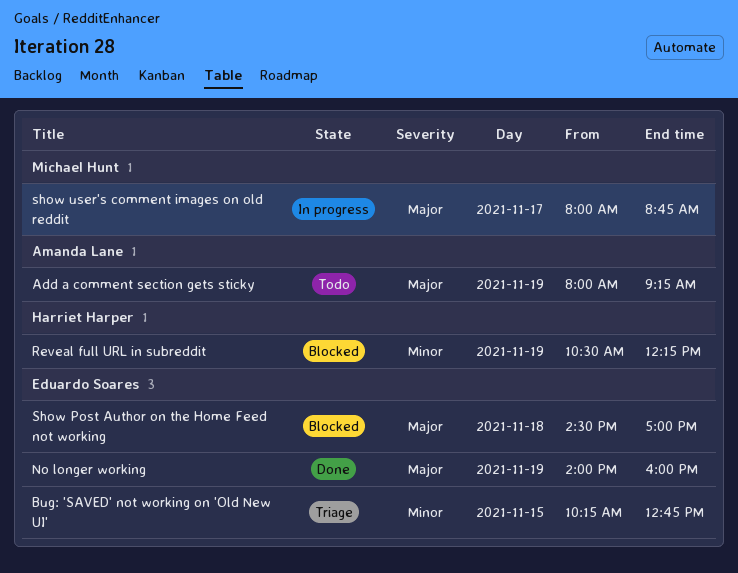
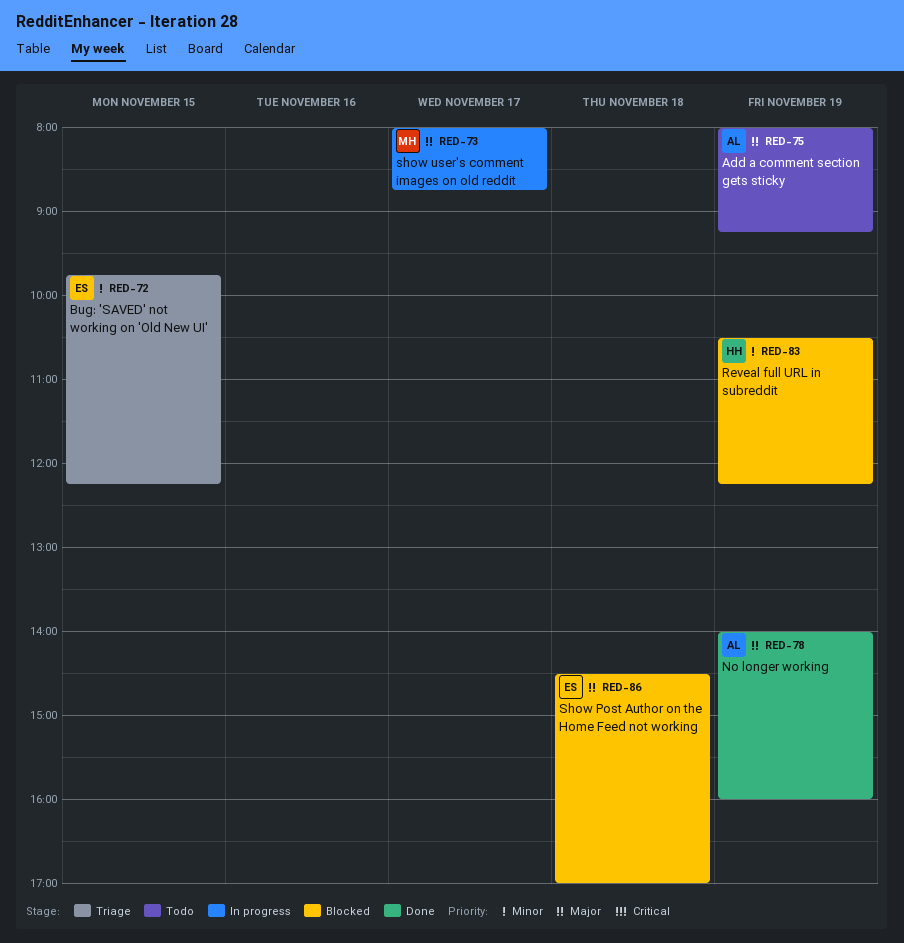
Bug: 'SAVED' not working on 'Old New UI', begins: 10:15 -> 09:45
Bug: 'SAVED' not working on 'Old New UI', ends: 12:45 -> 12:15
No longer working, owner: Eduardo Soares -> Amanda Lane

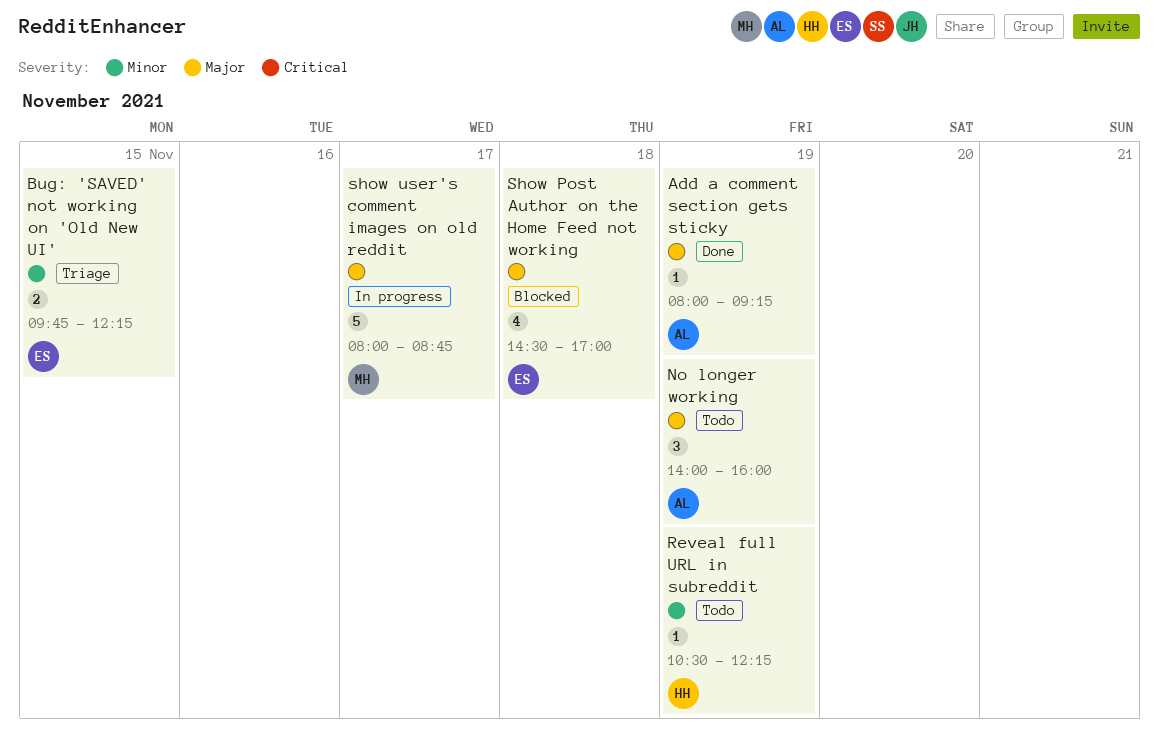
Add a comment section gets sticky, status: Todo -> Done
No longer working, status: Done -> Todo
Reveal full URL in subreddit, status: Blocked -> Todo

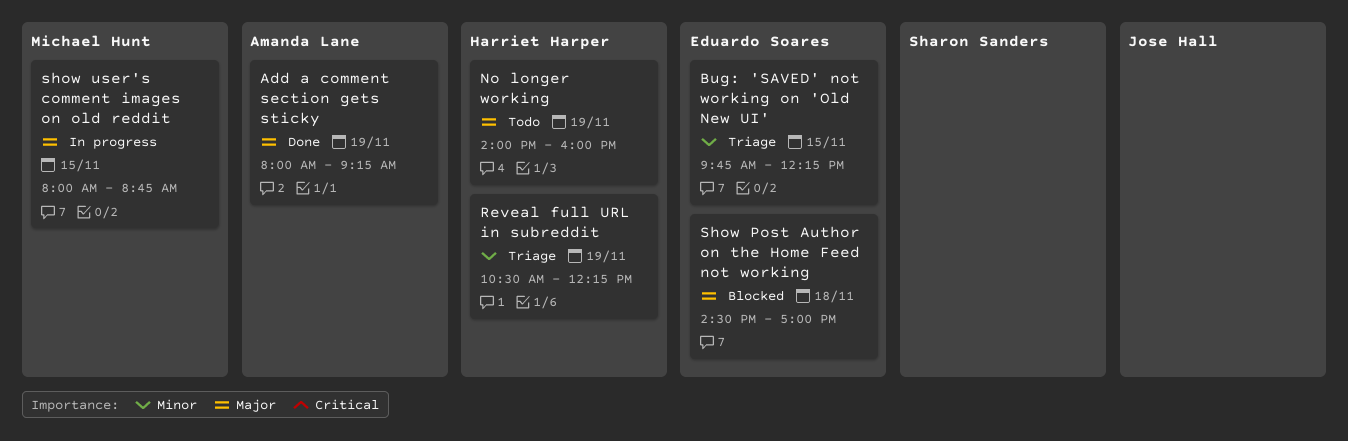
No longer working, owner: Amanda Lane -> Harriet Harper
Reveal full URL in subreddit, status: Todo -> Triage
show user's comment images on old reddit, day: Nov 17 -> Nov 15

